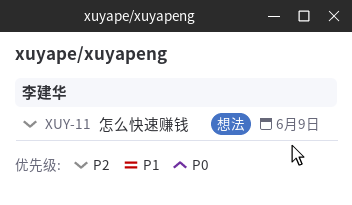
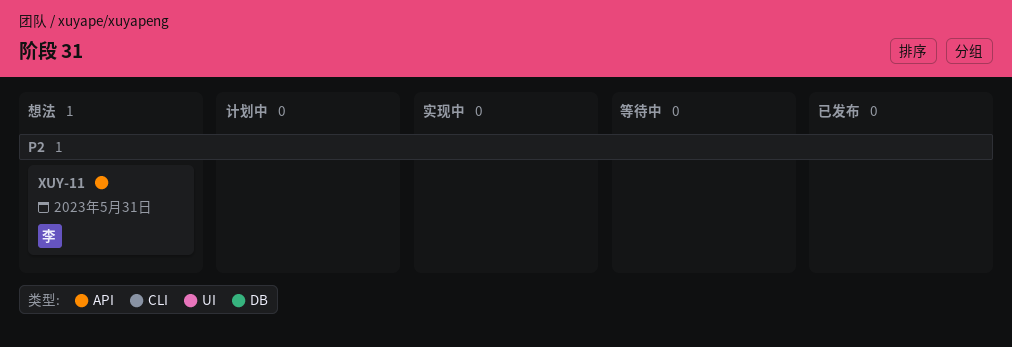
XUY-11, due: Jun 9 -> May 31

